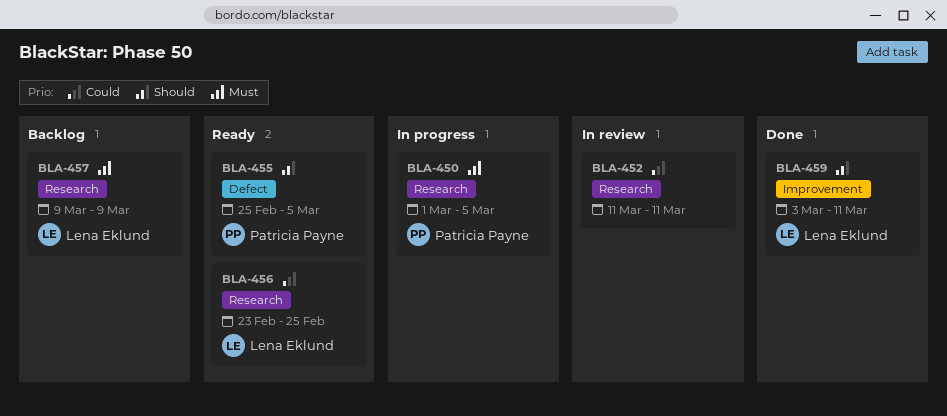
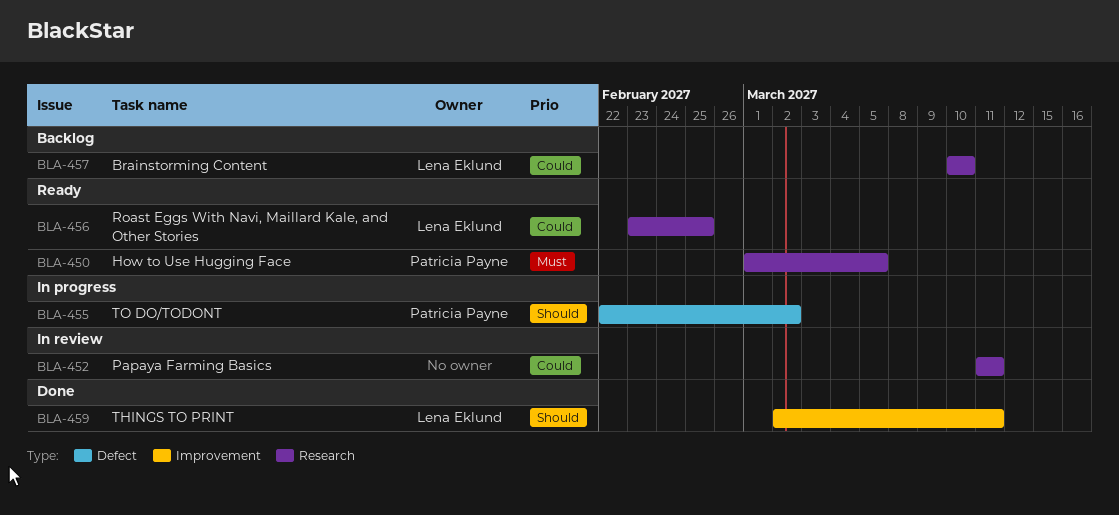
BLA-450, status: In progress -> Ready
BLA-455, status: Ready -> In progress
BLA-455, start: Feb 25 -> Feb 22
BLA-455, due: Mar 5 -> Mar 2
BLA-457, priority: Must -> Could
BLA-457, start: Mar 9 -> Mar 10
BLA-457, due: Mar 9 -> Mar 10
BLA-459, start: Mar 3 -> Mar 2

